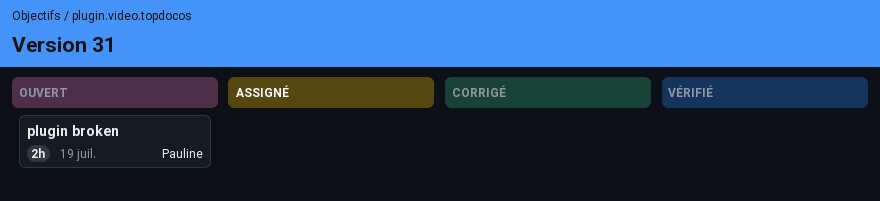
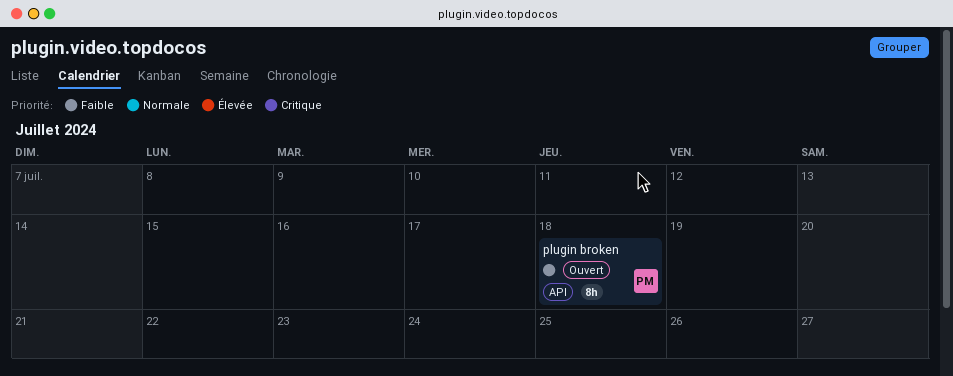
plugin broken, estimate: 2h -> 8h
plugin broken, due: Jul 19 -> Jul 18

